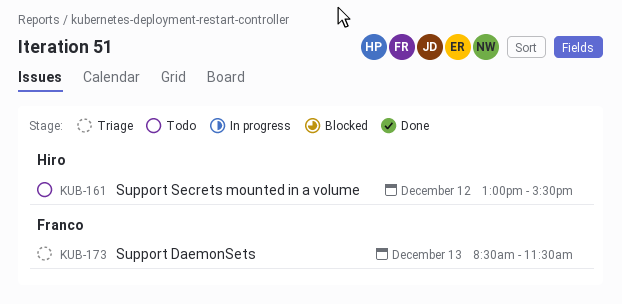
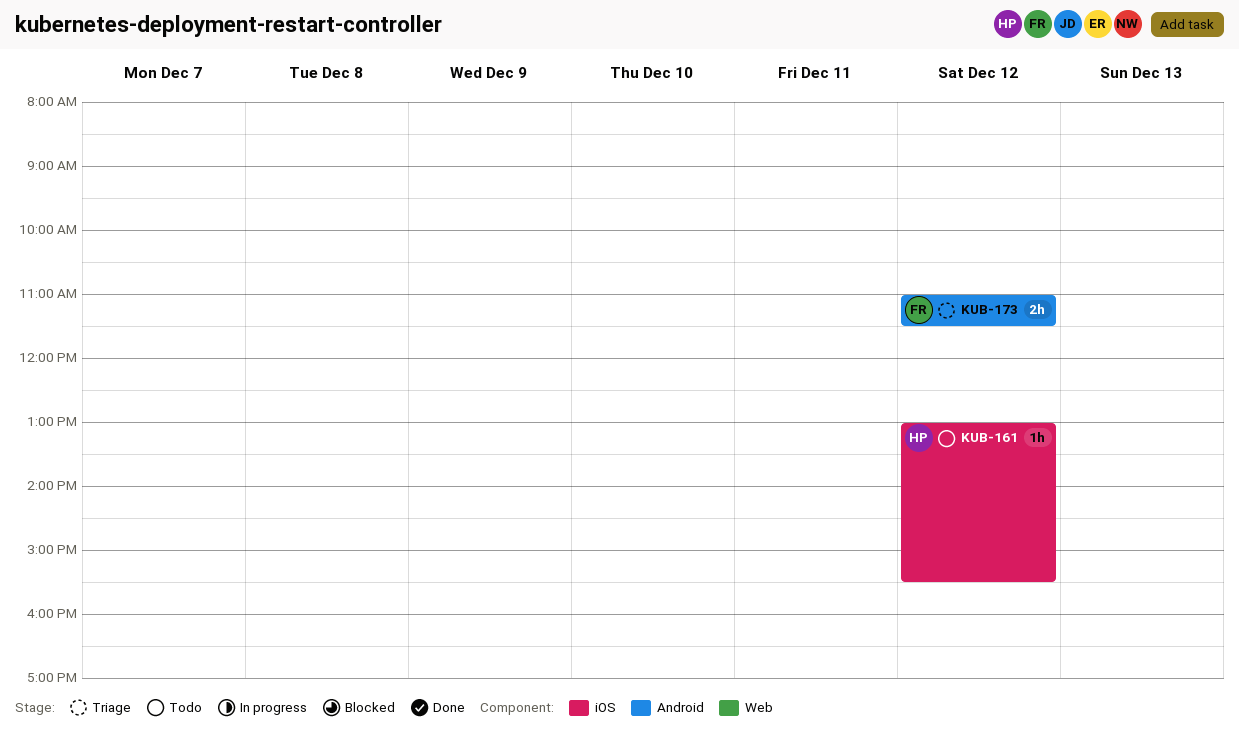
KUB-173, day: Dec 13 -> Dec 12
KUB-173, begins: 08:30 -> 11:00

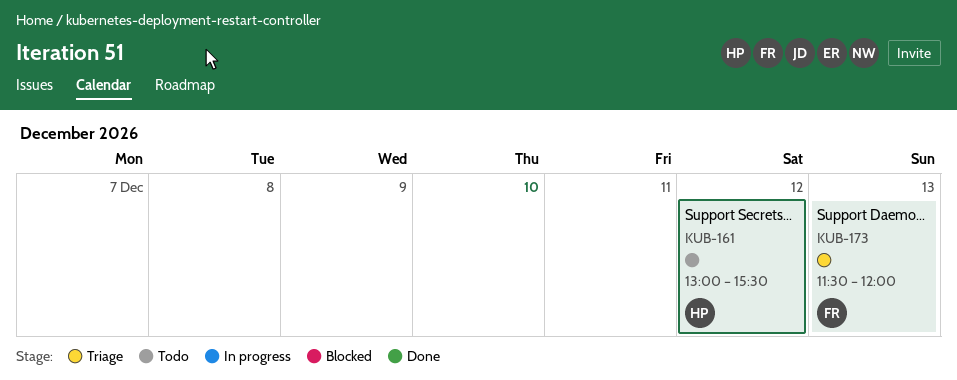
KUB-173, day: Dec 12 -> Dec 13
KUB-173, begins: 11:00 -> 11:30
KUB-173, ends: 11:30 -> 12:00

